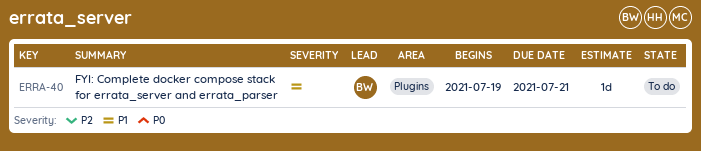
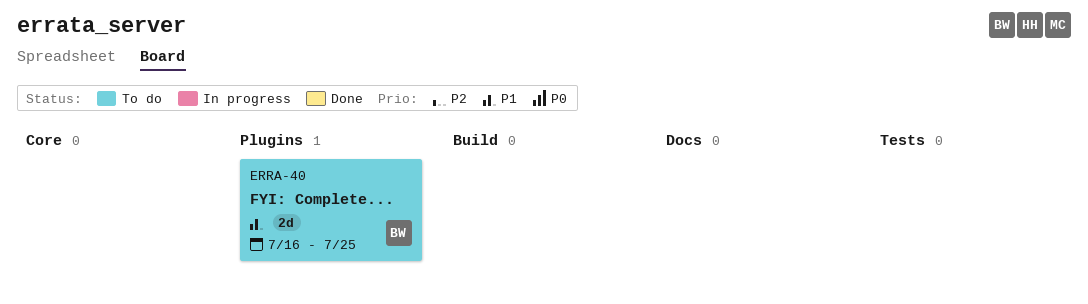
ERRA-40, estimate: 1d -> 2d
ERRA-40, start: Jul 19 -> Jul 16
ERRA-40, due: Jul 21 -> Jul 25

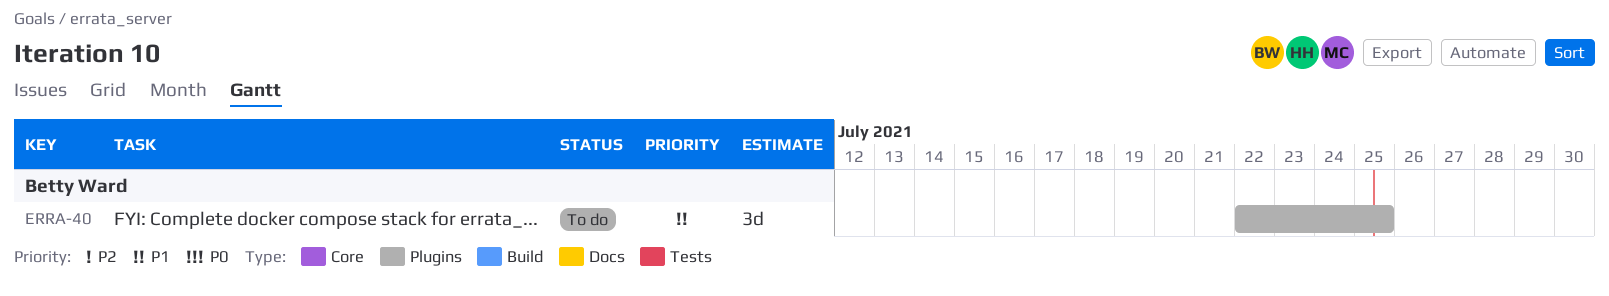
ERRA-40, estimate: 2d -> 3d
ERRA-40, start: Jul 16 -> Jul 22

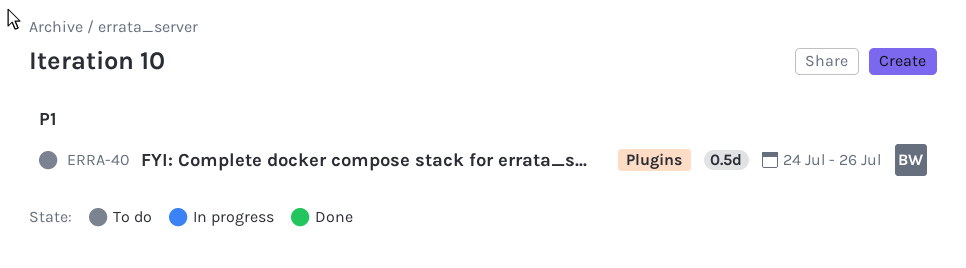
ERRA-40, estimate: 3d -> 0.5d
ERRA-40, start: Jul 22 -> Jul 24
ERRA-40, due: Jul 25 -> Jul 26

